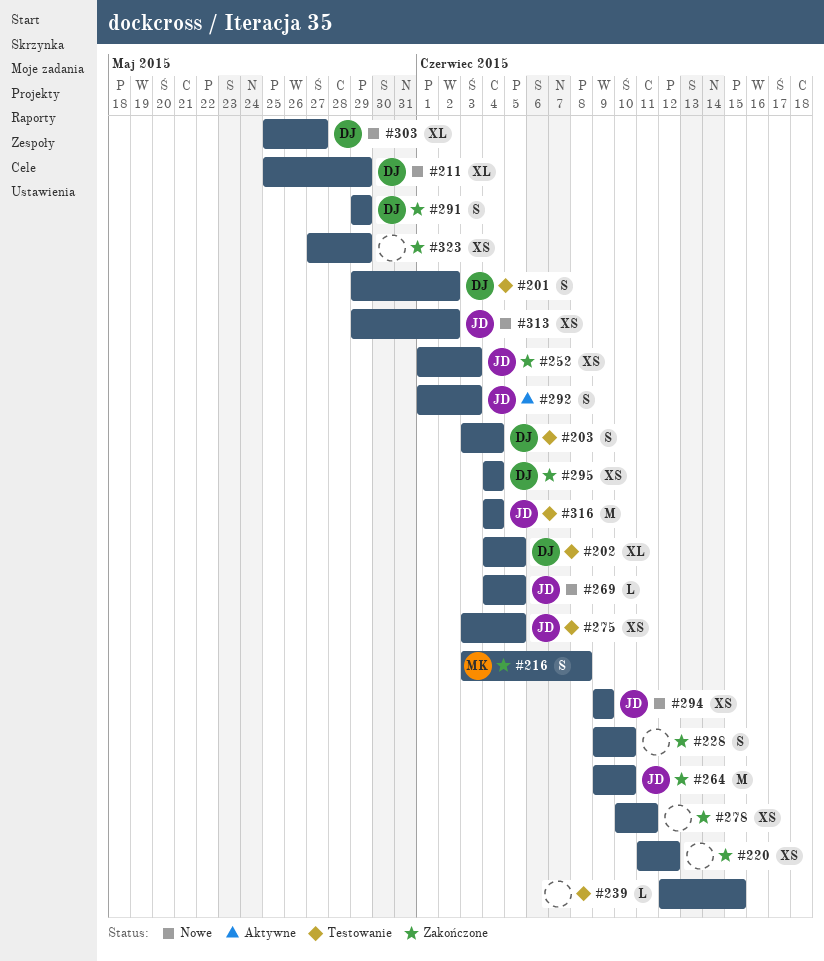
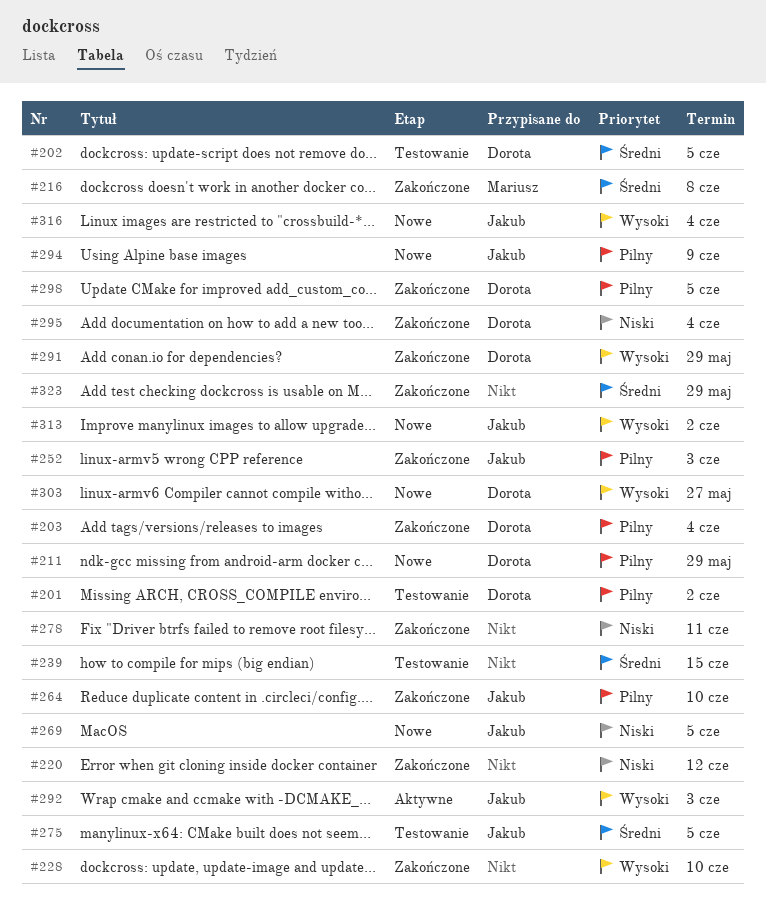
#203, status: Testowanie -> Zakończone
#298: none -> present
#316, status: Testowanie -> Nowe

